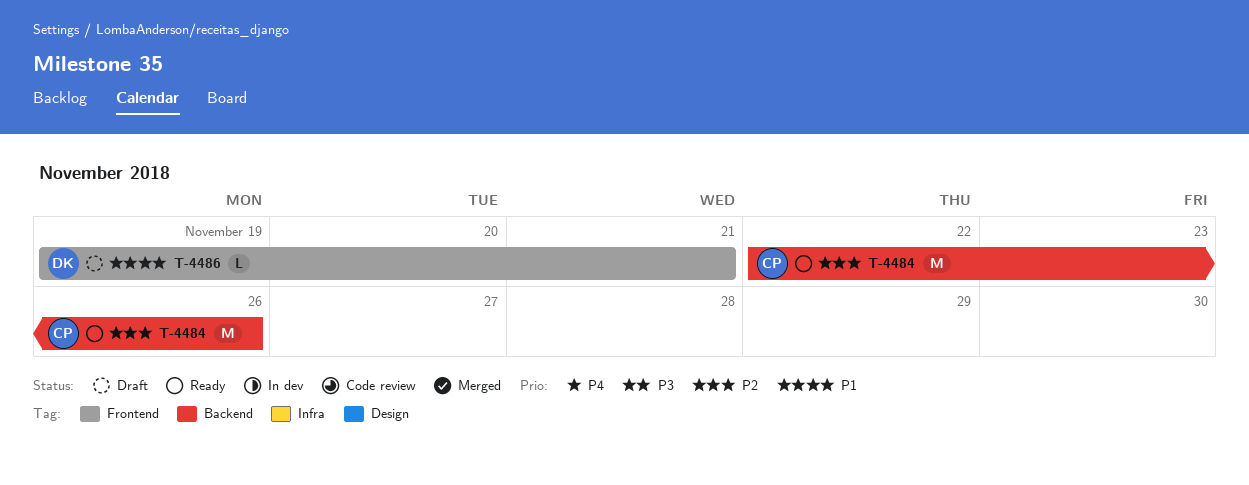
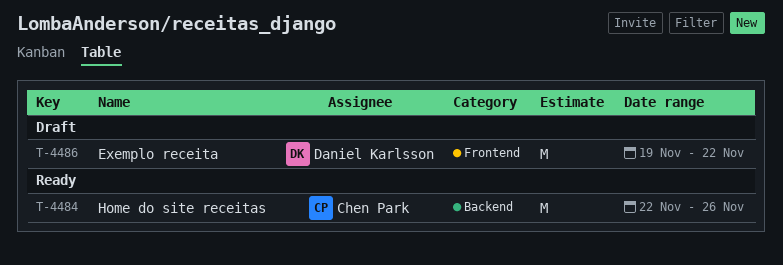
T-4486, estimate: L -> M
T-4486, due: Nov 21 -> Nov 22

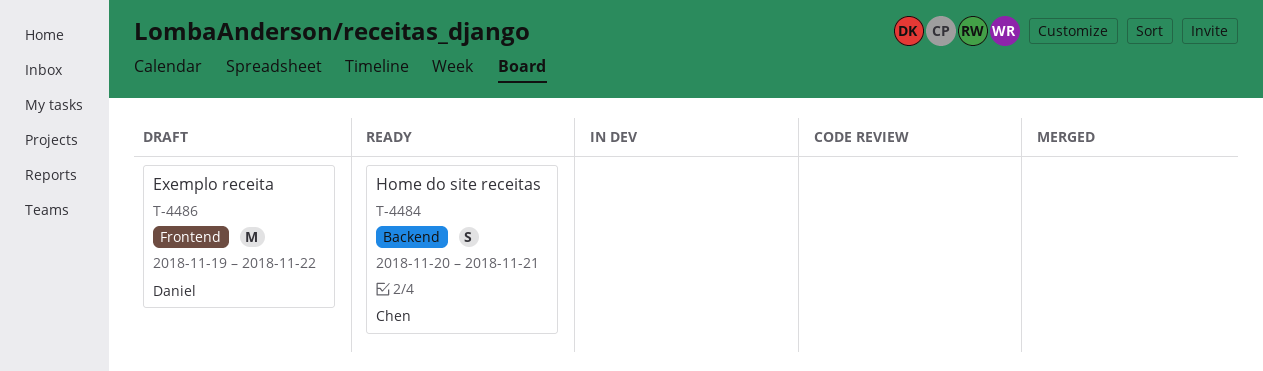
T-4484, estimate: M -> S
T-4484, start: Nov 22 -> Nov 20
T-4484, due: Nov 26 -> Nov 21

